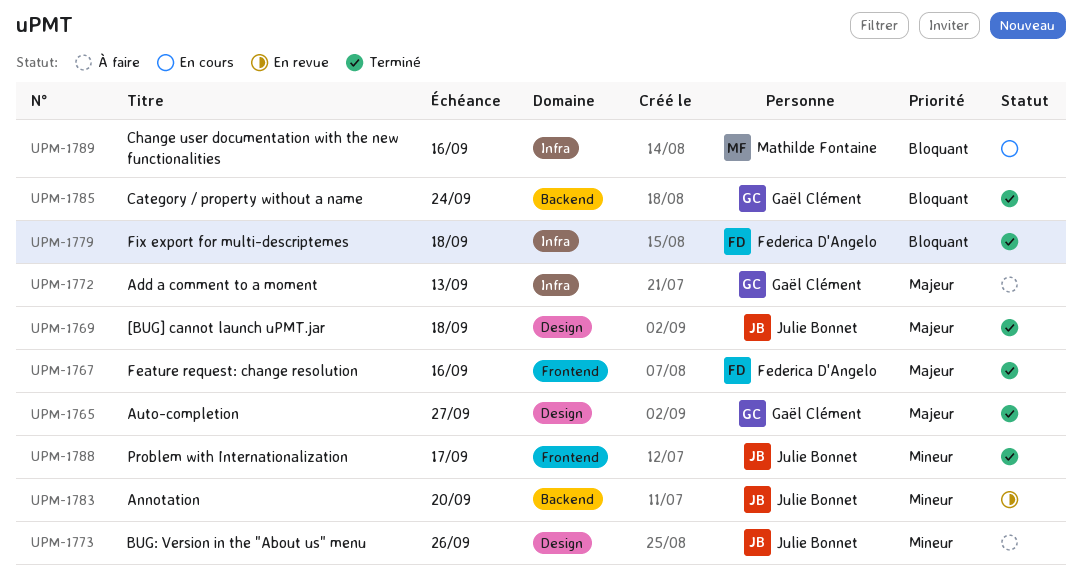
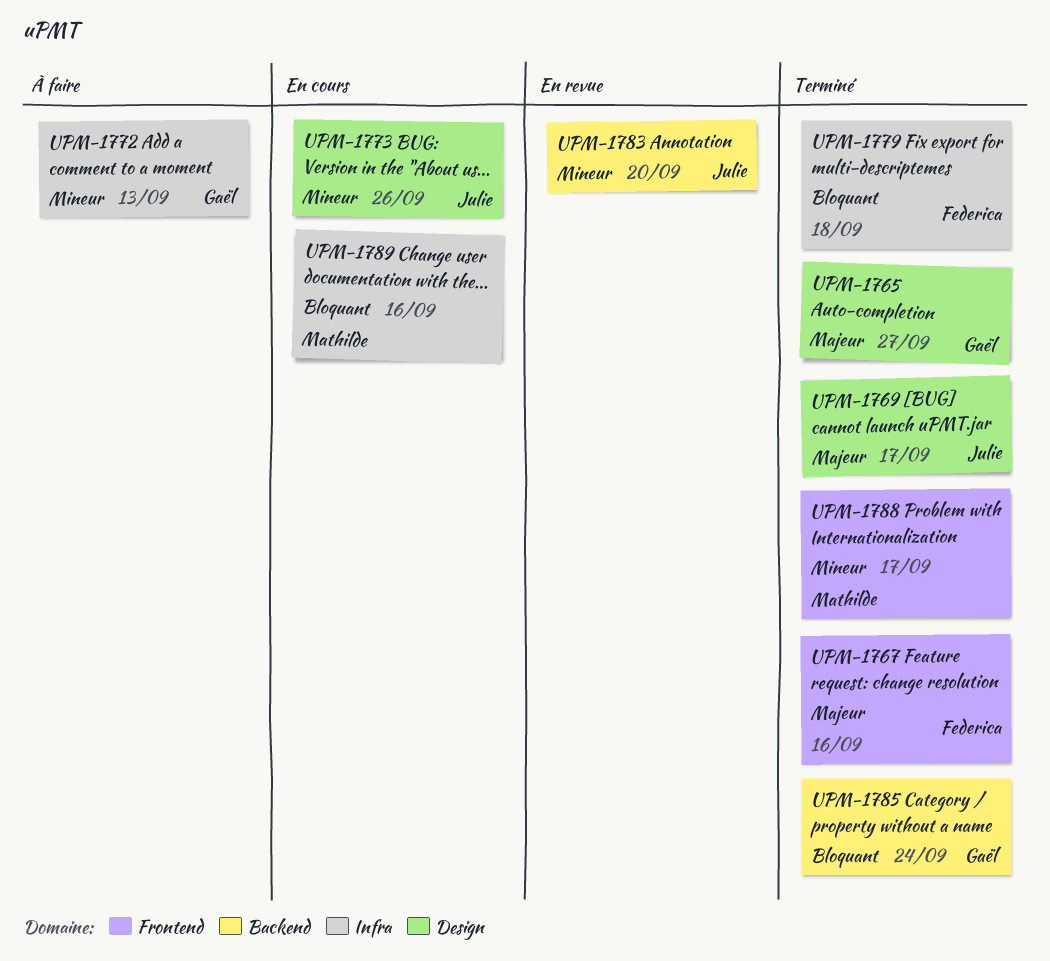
UPM-1769, due: Sep 18 -> Sep 17
UPM-1772, priority: Majeur -> Mineur
UPM-1773, status: À faire -> En cours
UPM-1788, owner: Julie Bonnet -> Mathilde Fontaine

